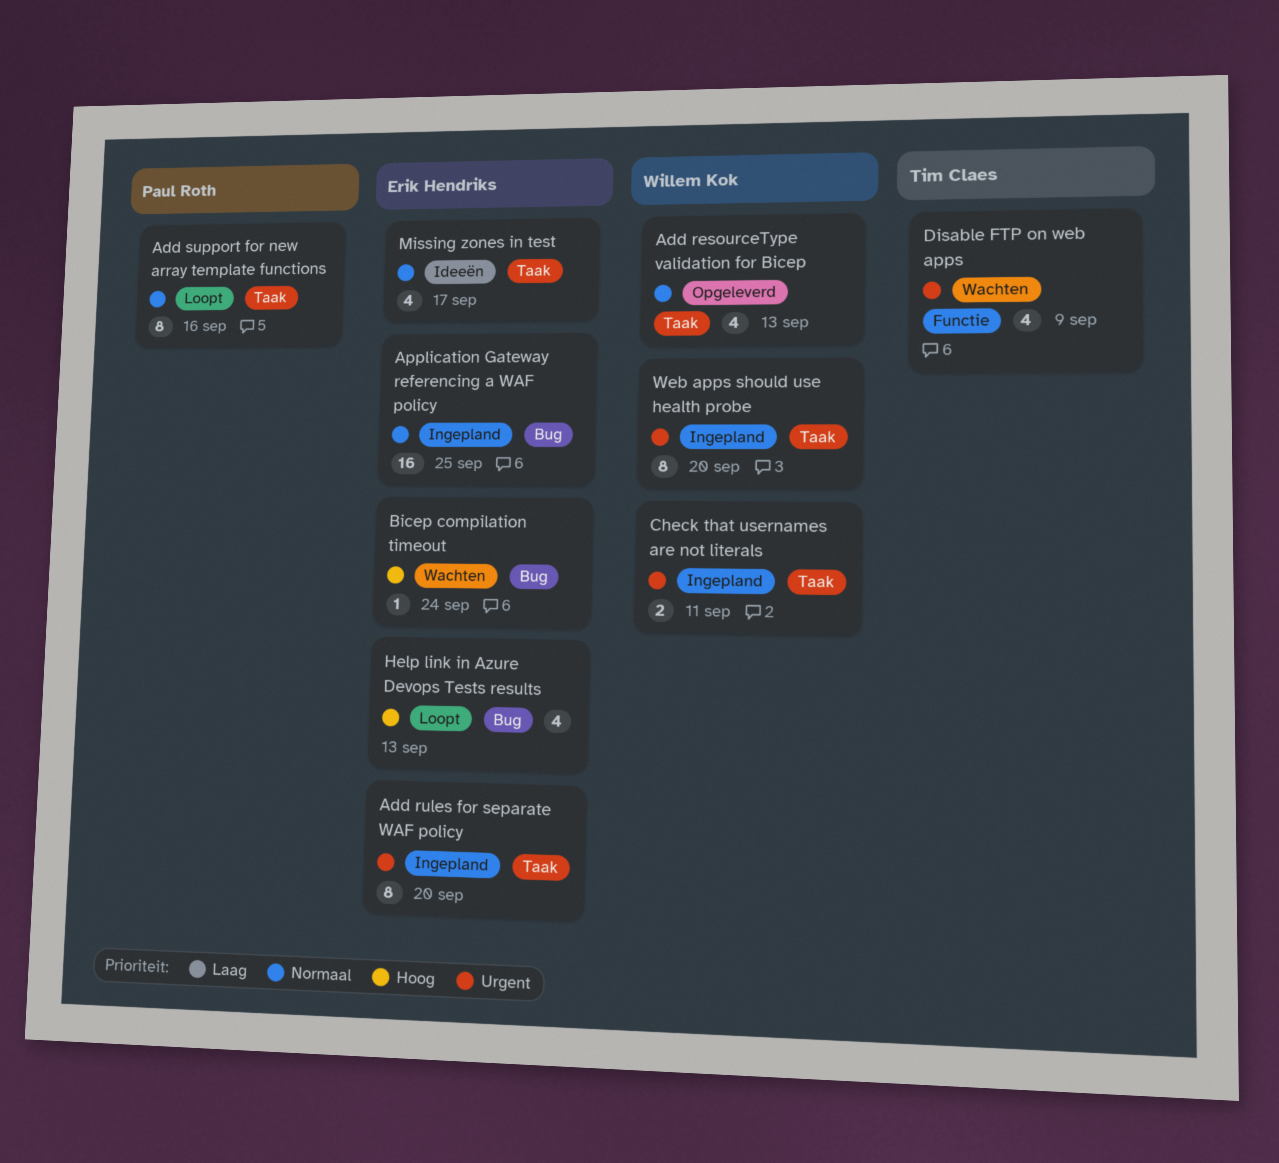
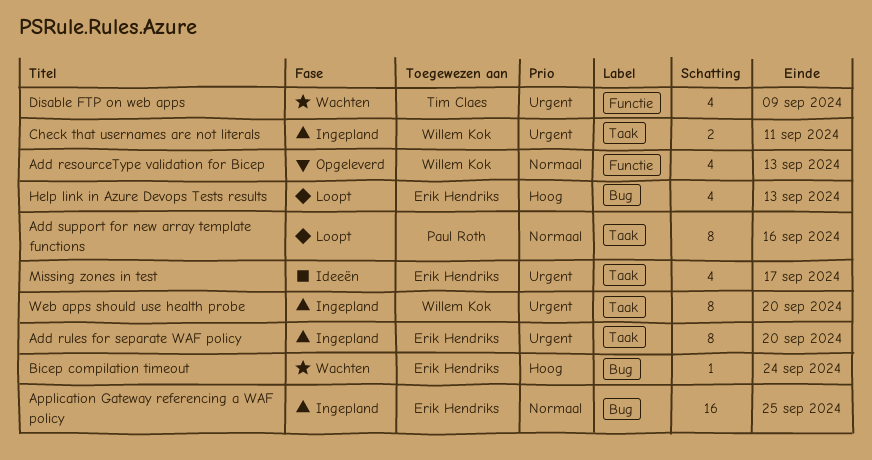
Add resourceType validation for Bicep, label: Taak -> Functie
Missing zones in test, priority: Normaal -> Urgent

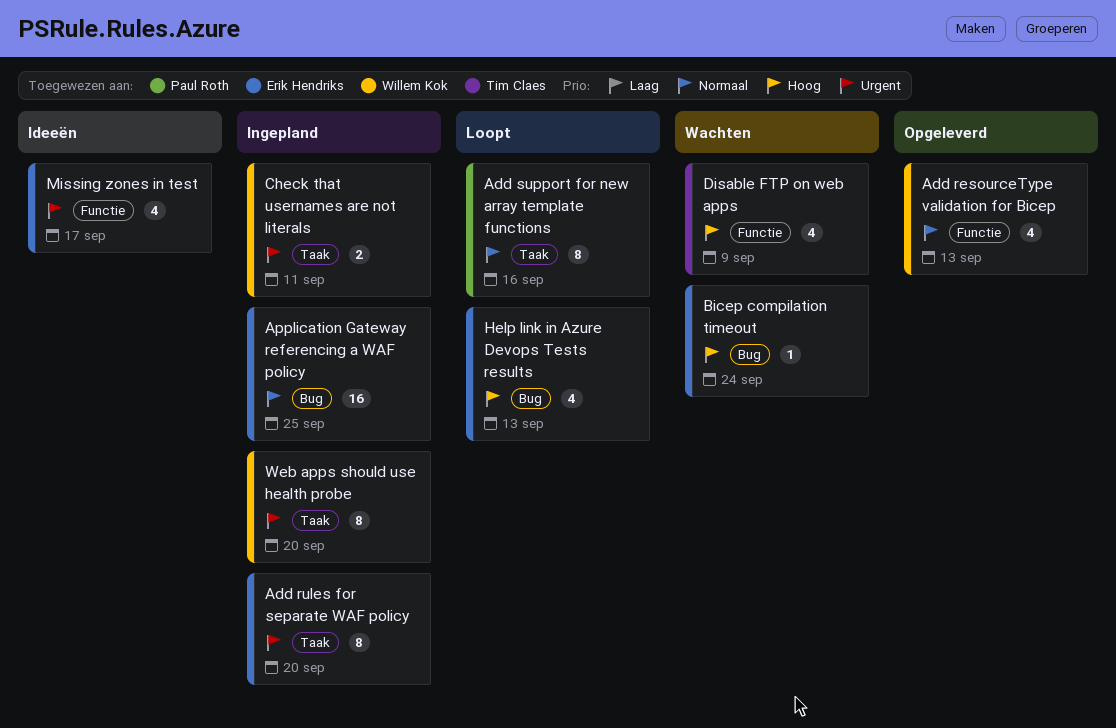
Disable FTP on web apps, priority: Urgent -> Hoog
Missing zones in test, label: Taak -> Functie

